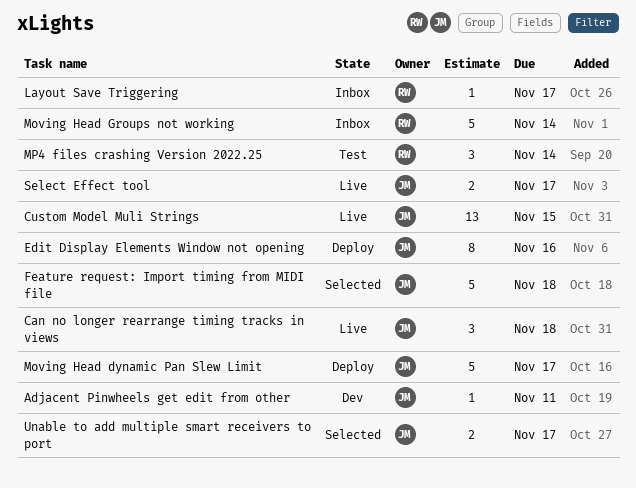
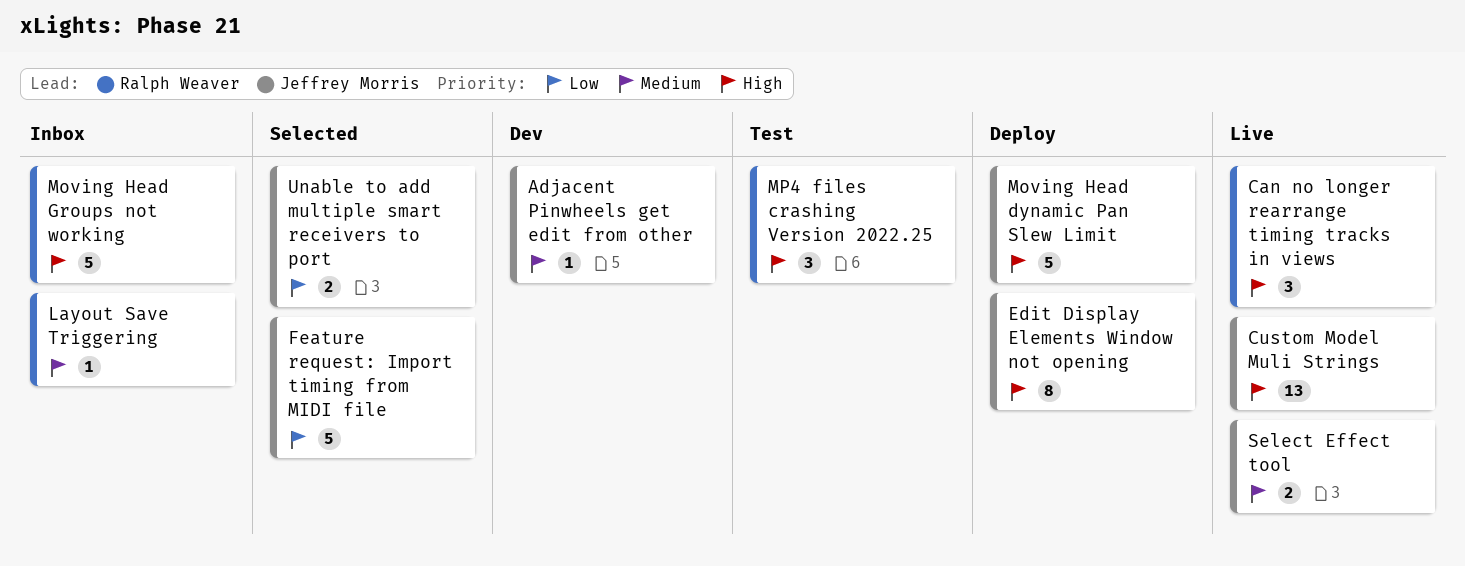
Can no longer rearrange timing tracks in views, owner: Jeffrey Morris -> Ralph Weaver

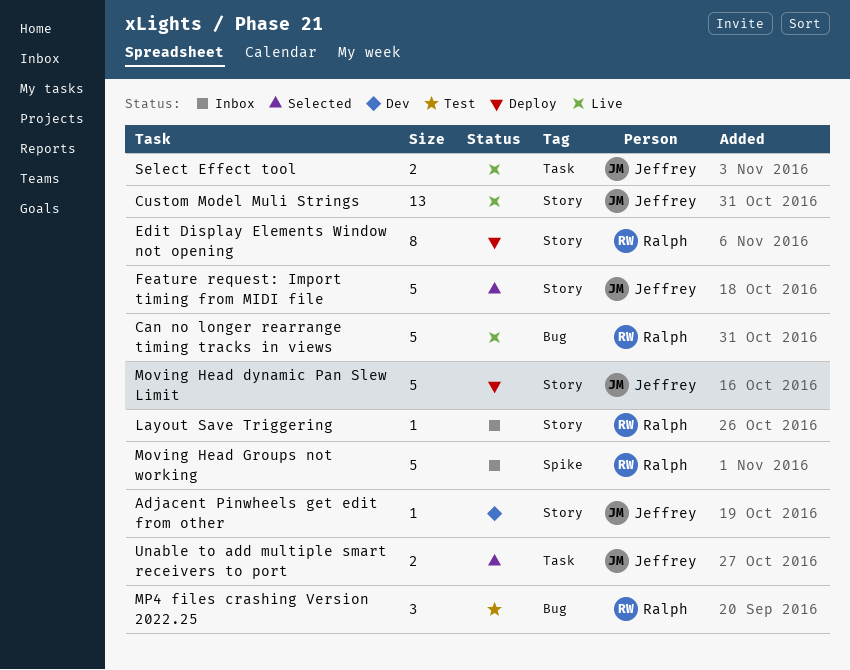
Can no longer rearrange timing tracks in views, estimate: 3 -> 5
Edit Display Elements Window not opening, owner: Jeffrey Morris -> Ralph Weaver

